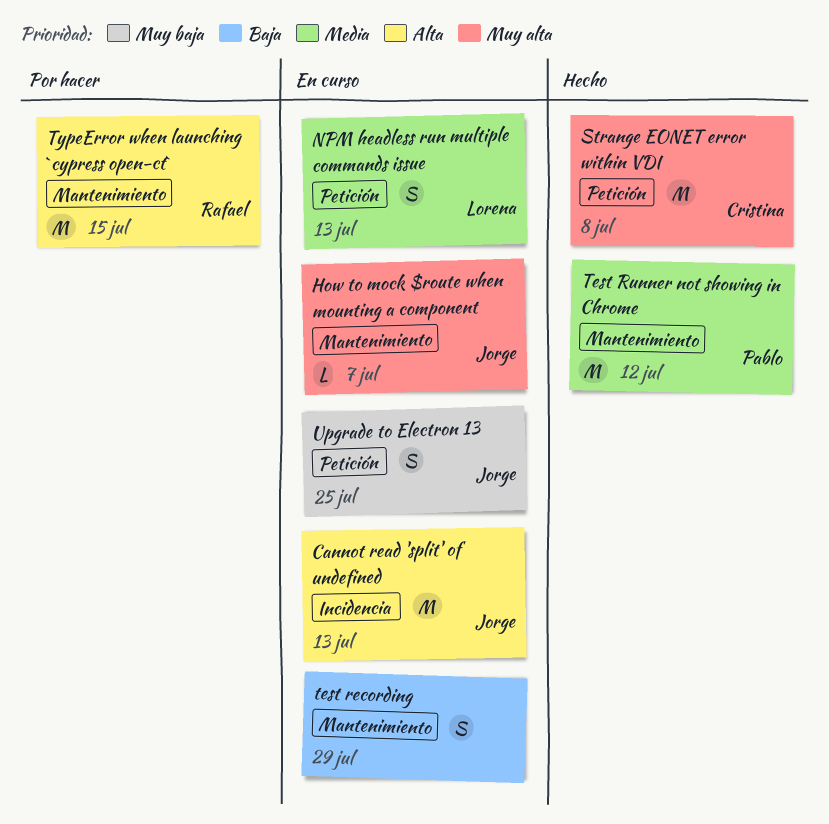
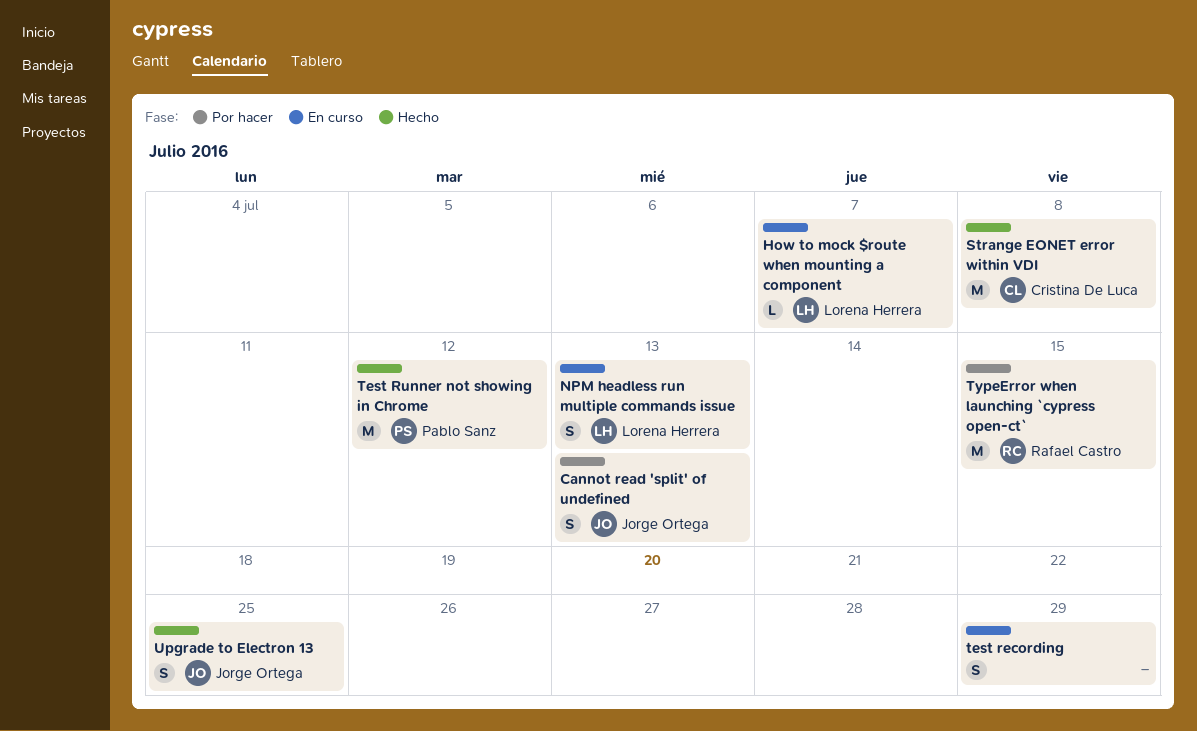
Cannot read 'split' of undefined, status: En curso -> Por hacer
Cannot read 'split' of undefined, estimate: M -> S
How to mock $route when mounting a component, owner: Jorge Ortega -> Lorena Herrera
Upgrade to Electron 13, status: En curso -> Hecho

